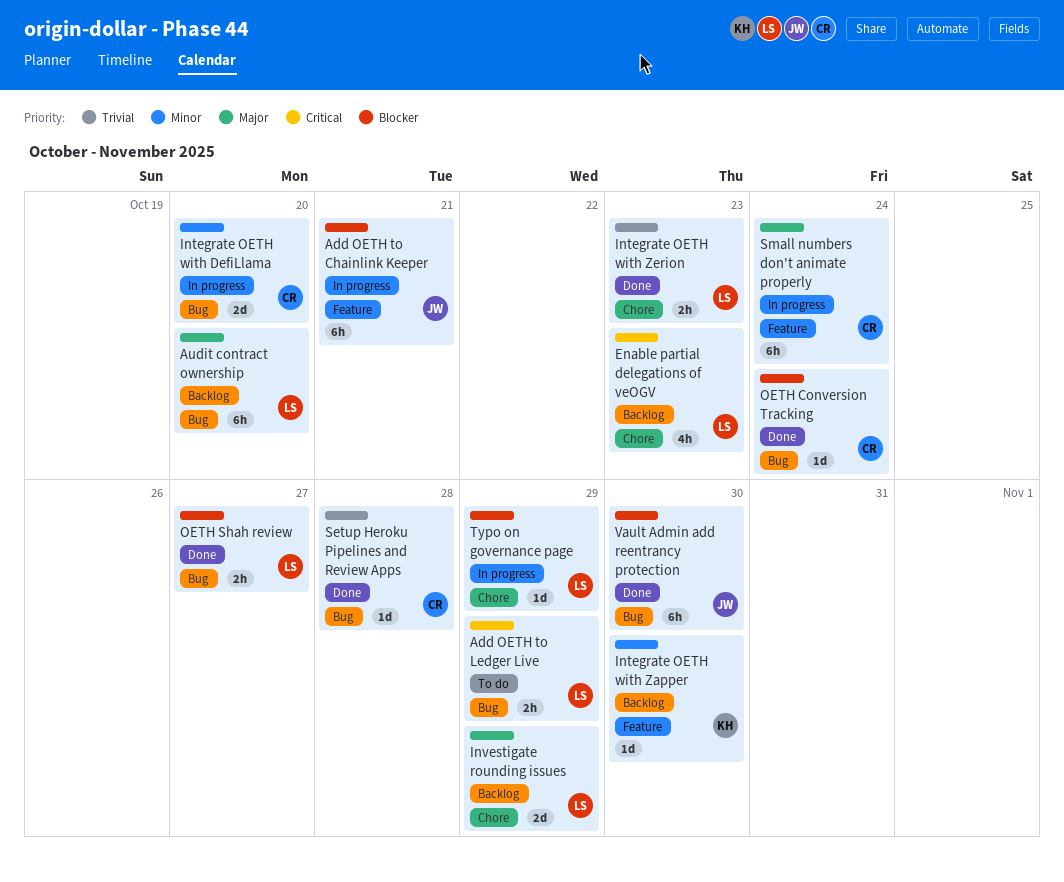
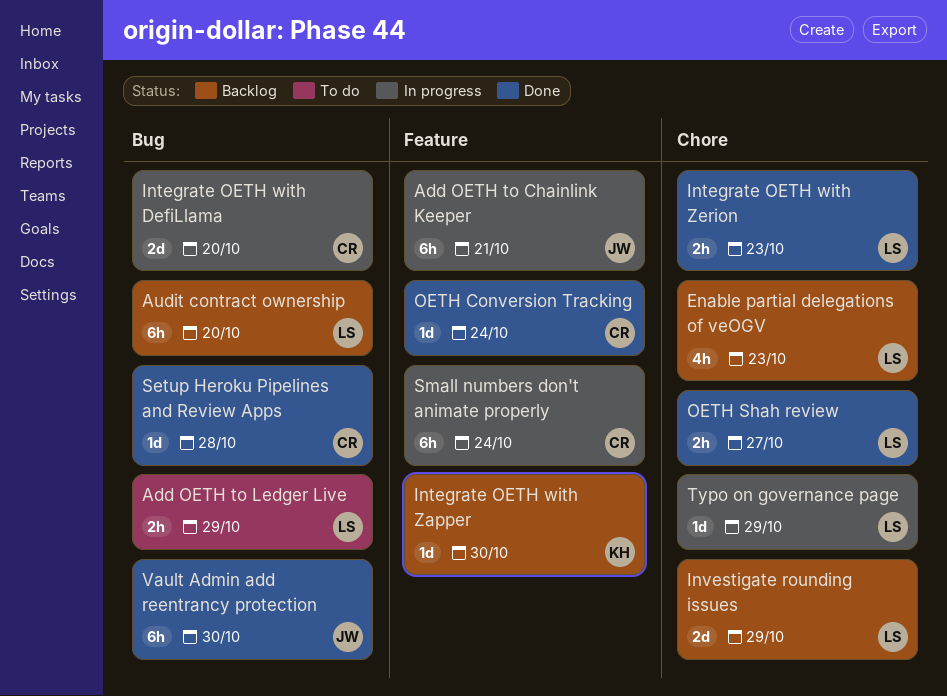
OETH Conversion Tracking, label: Bug -> Feature
OETH Shah review, label: Bug -> Chore

